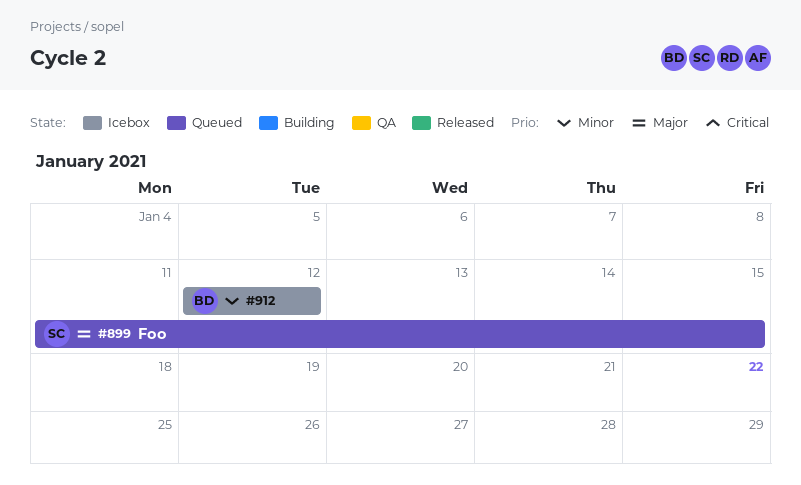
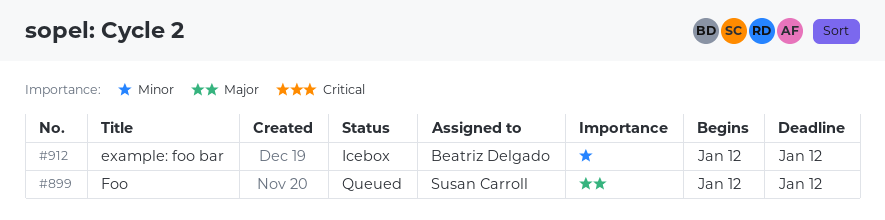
#899, start: Jan 11 -> Jan 12
#899, due: Jan 15 -> Jan 12

